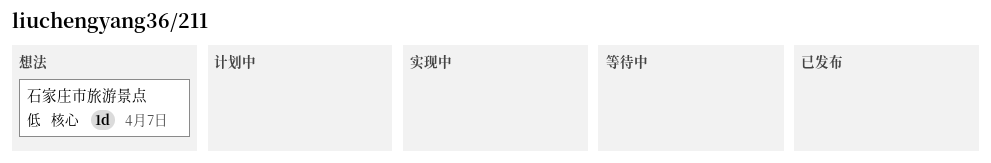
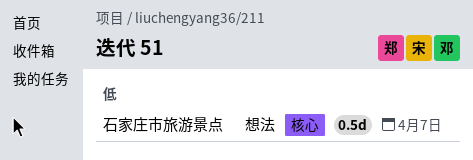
石家庄市旅游景点, estimate: 1d -> 0.5d

